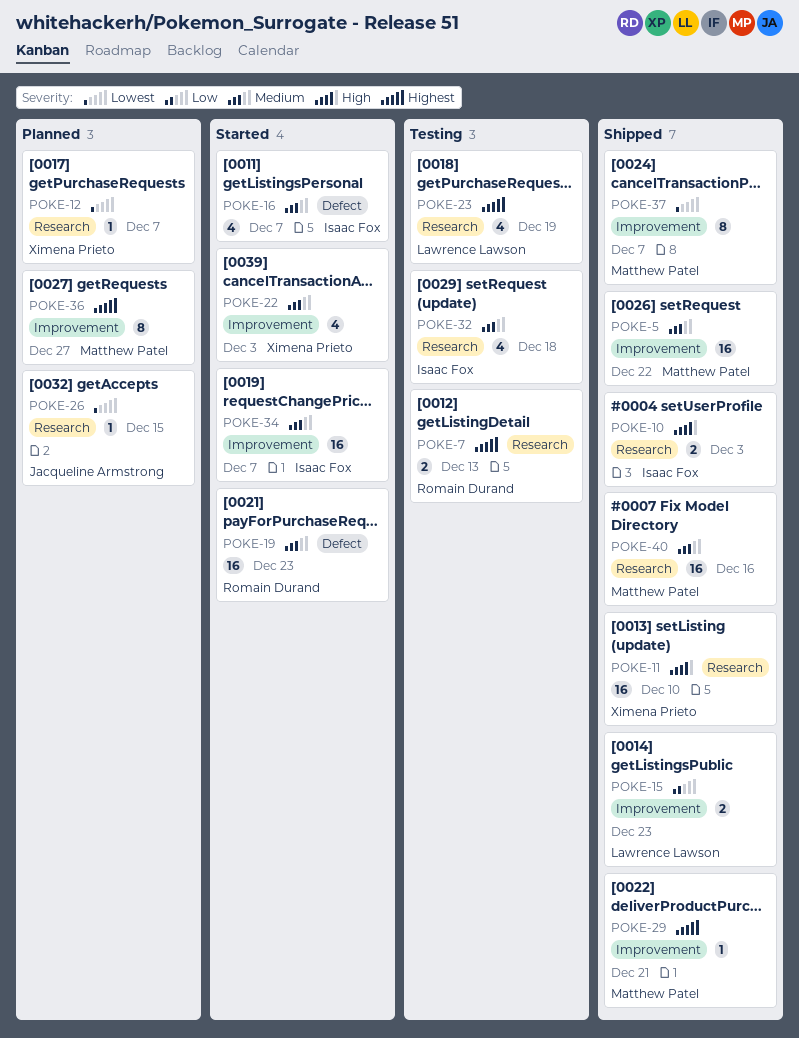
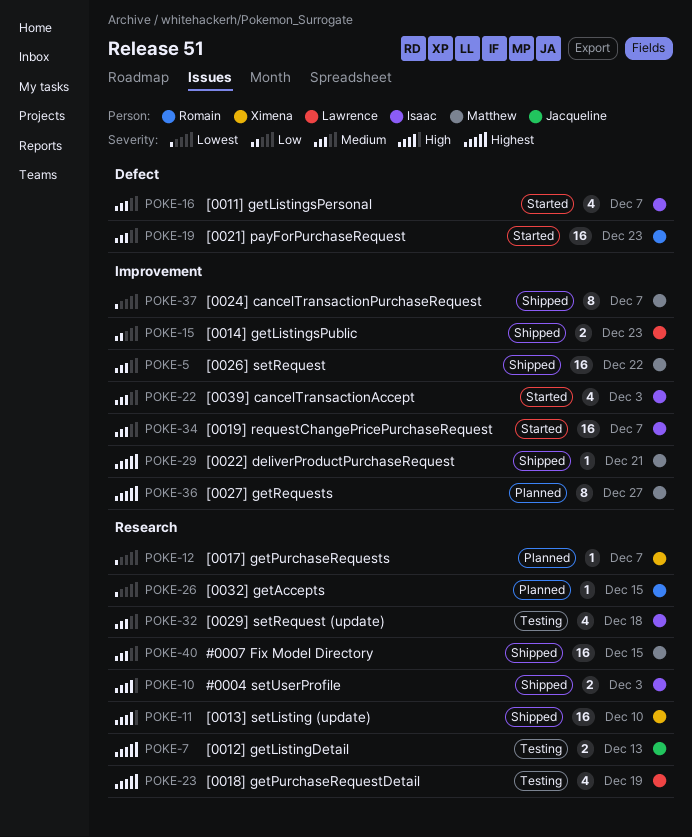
POKE-7, owner: Romain Durand -> Jacqueline Armstrong
POKE-22, owner: Ximena Prieto -> Isaac Fox
POKE-26, owner: Jacqueline Armstrong -> Romain Durand
POKE-40, due: Dec 16 -> Dec 15

